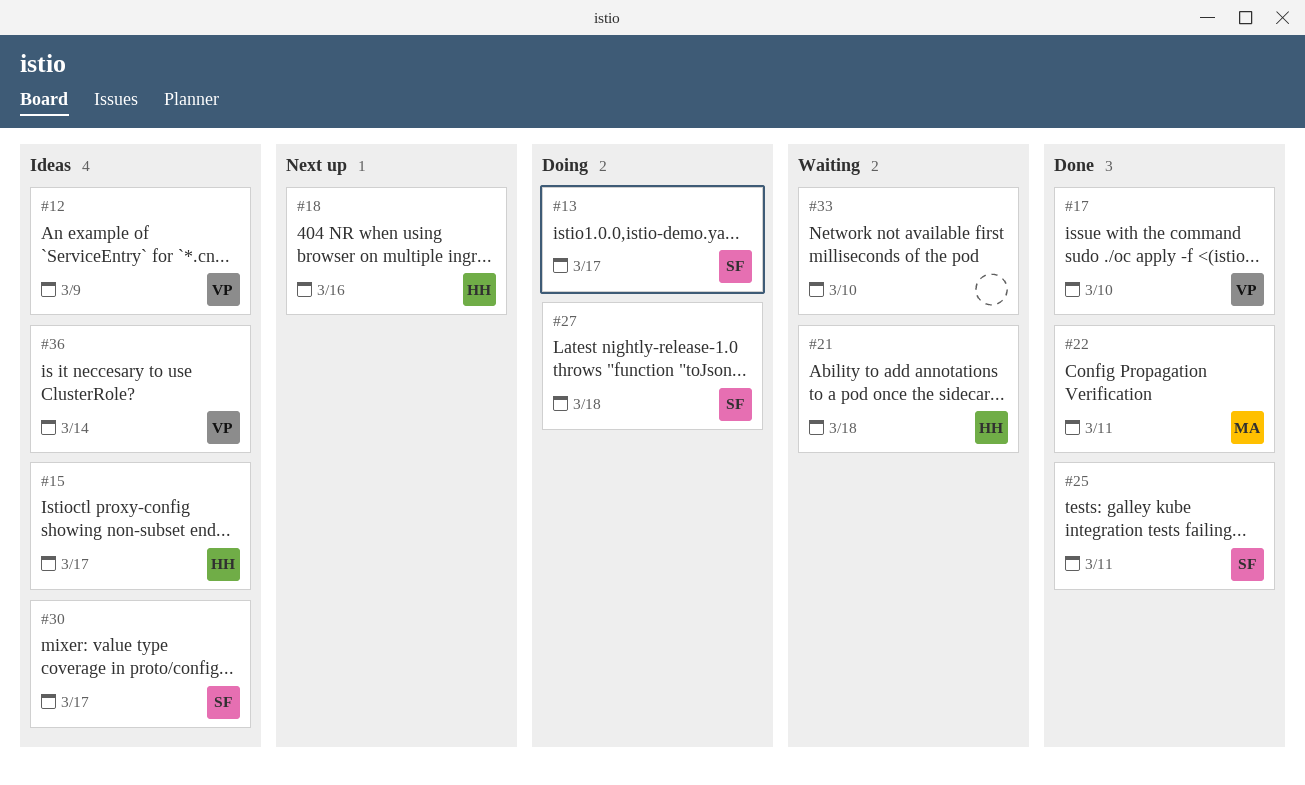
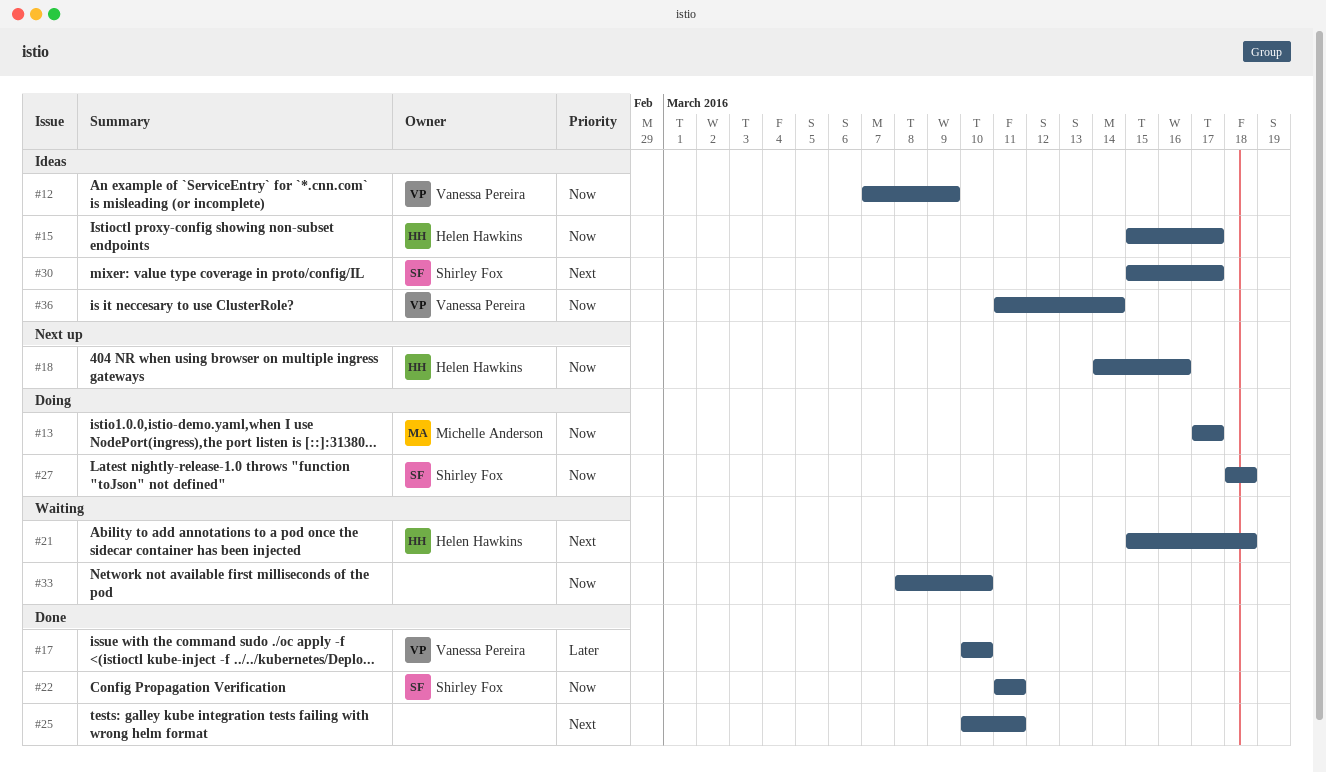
#13, owner: Shirley Fox -> Michelle Anderson
#22, owner: Michelle Anderson -> Shirley Fox
#25, owner: Shirley Fox -> none

